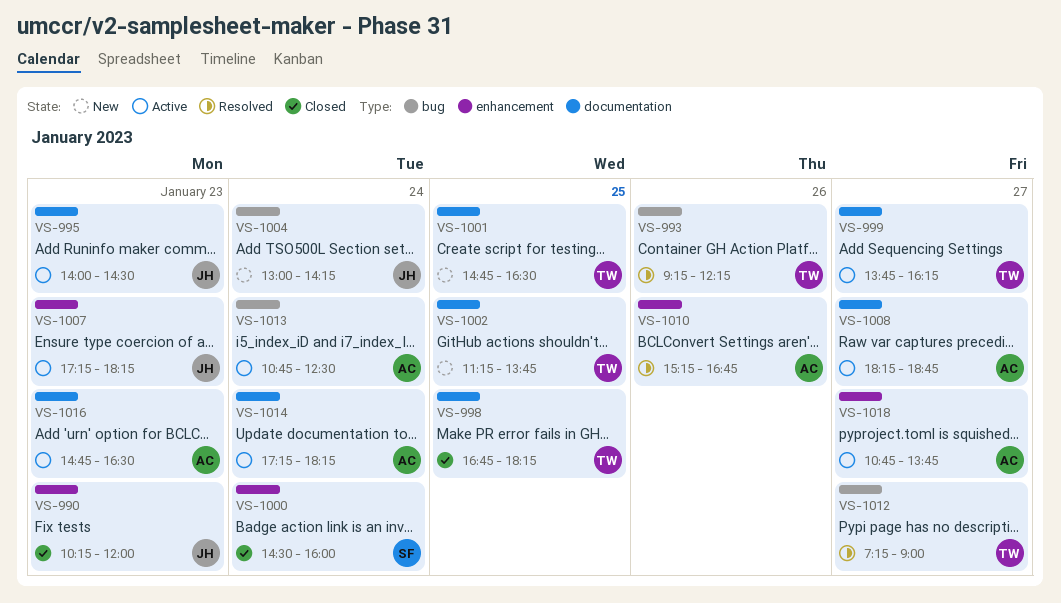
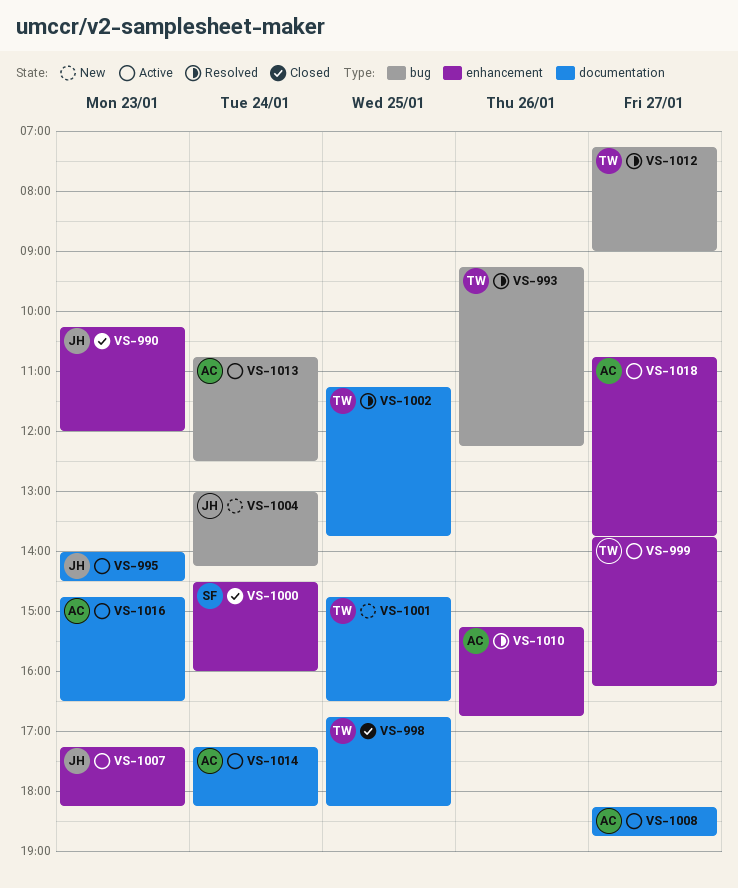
VS-999, label: documentation -> enhancement
VS-1002, status: New -> Resolved

